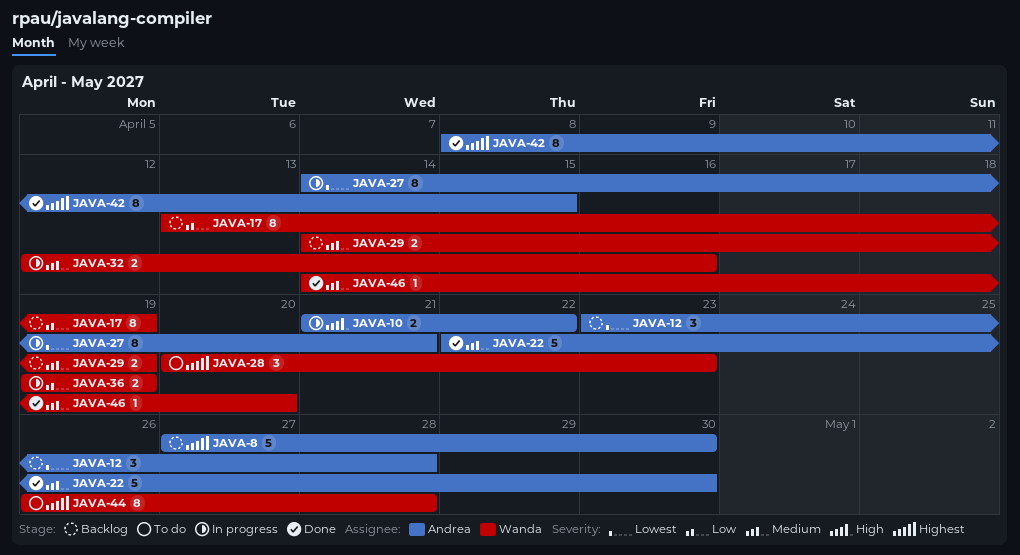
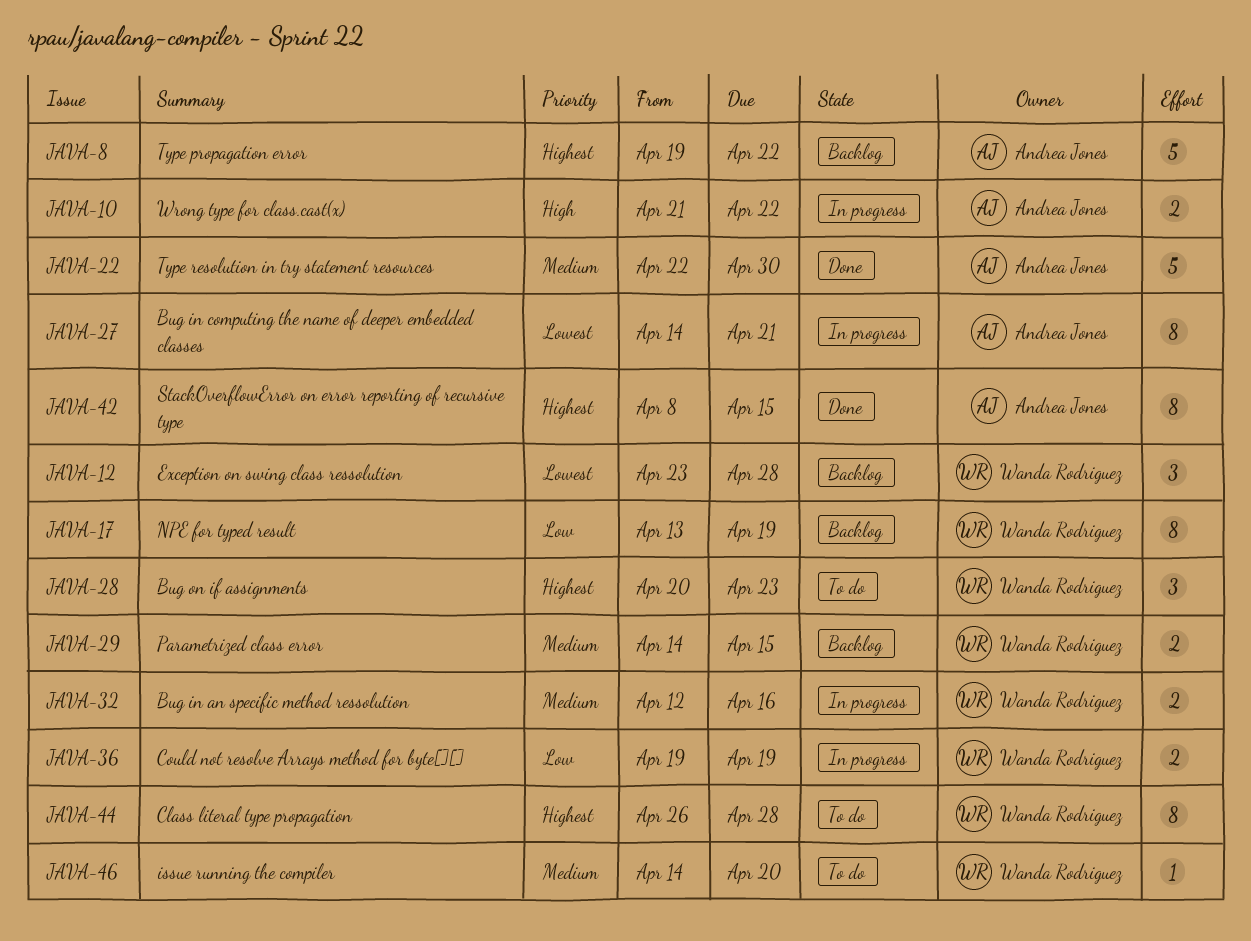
JAVA-8, start: Apr 27 -> Apr 19
JAVA-8, due: Apr 30 -> Apr 22
JAVA-12, owner: Andrea Jones -> Wanda Rodriguez
JAVA-29, due: Apr 19 -> Apr 15
JAVA-46, status: Done -> To do

